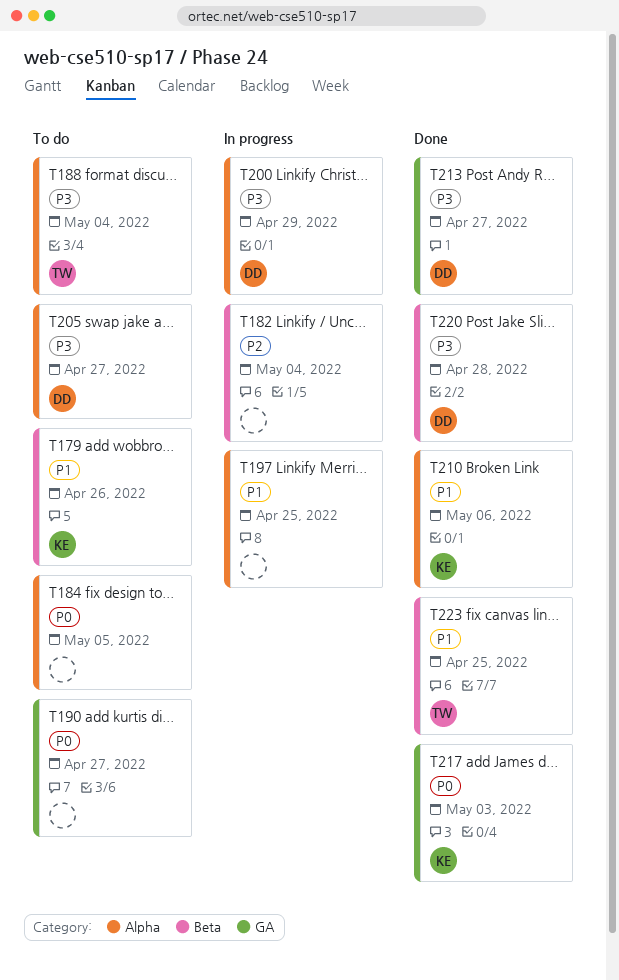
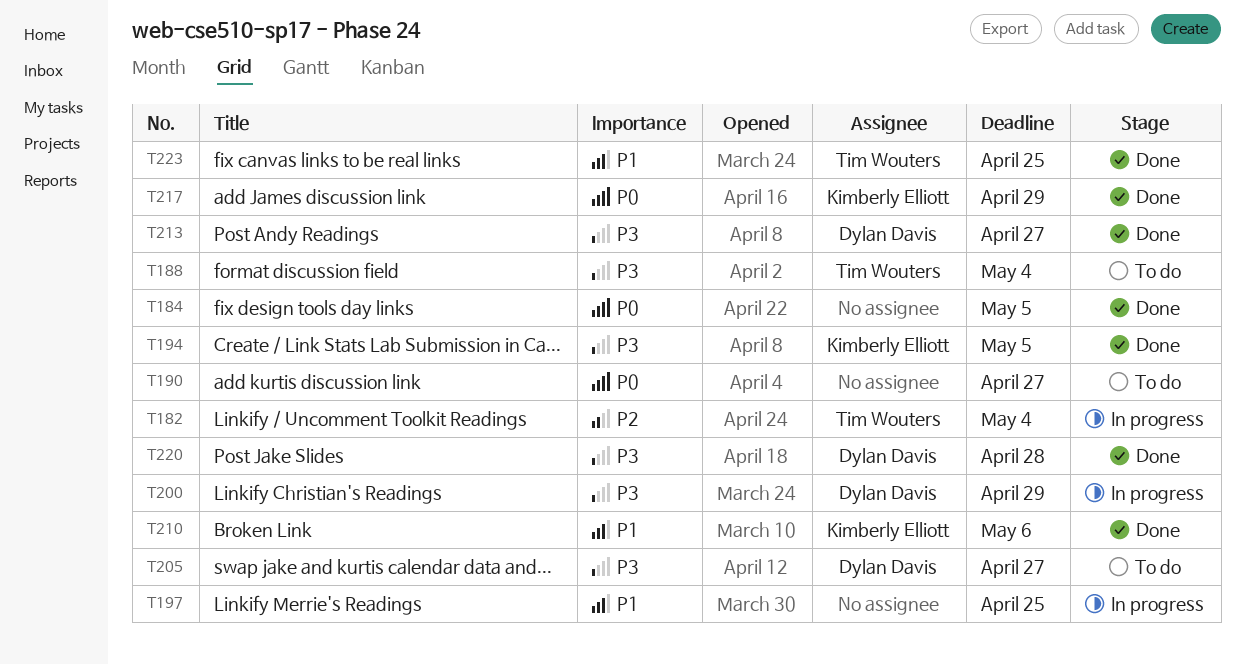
T179: present -> none
T182, owner: none -> Tim Wouters
T184, status: To do -> Done
T194: none -> present
T217, due: May 3 -> Apr 29

